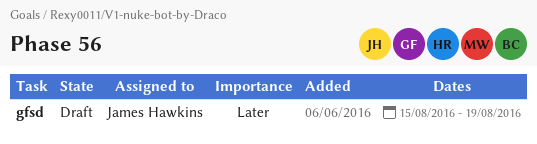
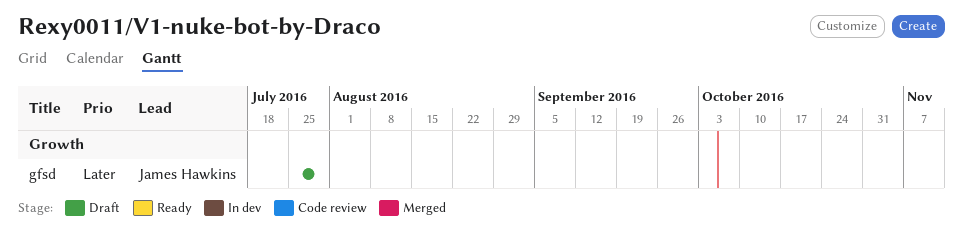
gfsd, start: Aug 15 -> Jul 25
gfsd, due: Aug 19 -> Jul 29

